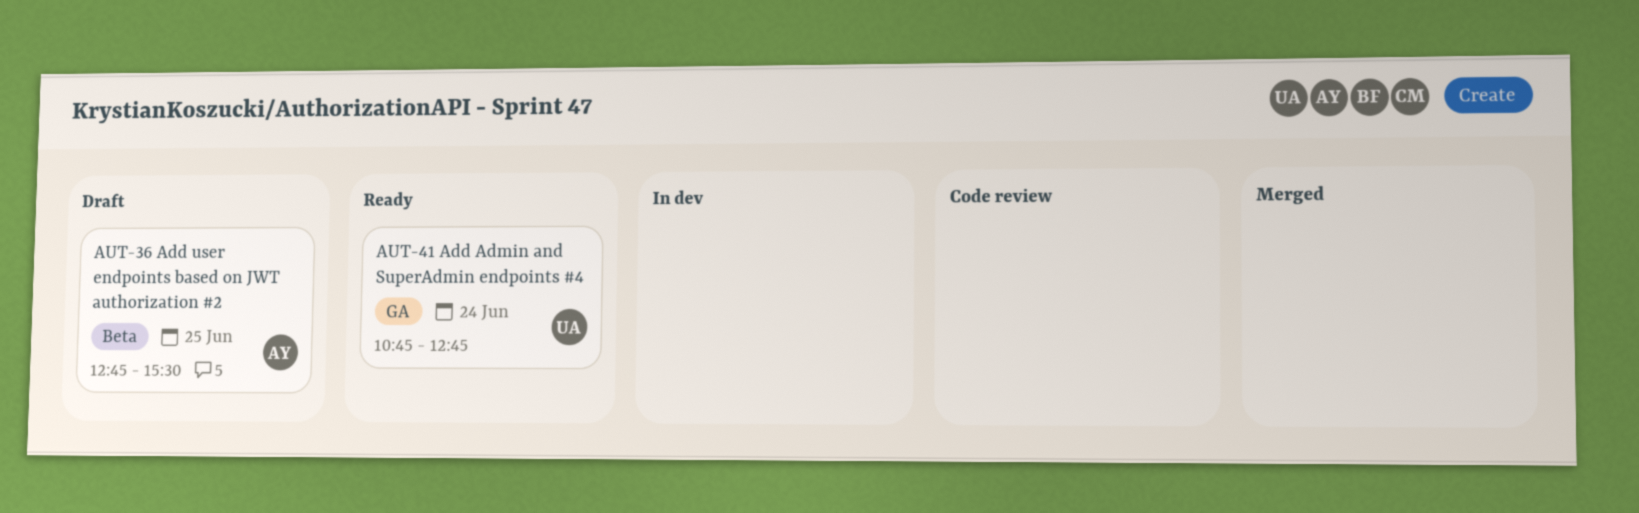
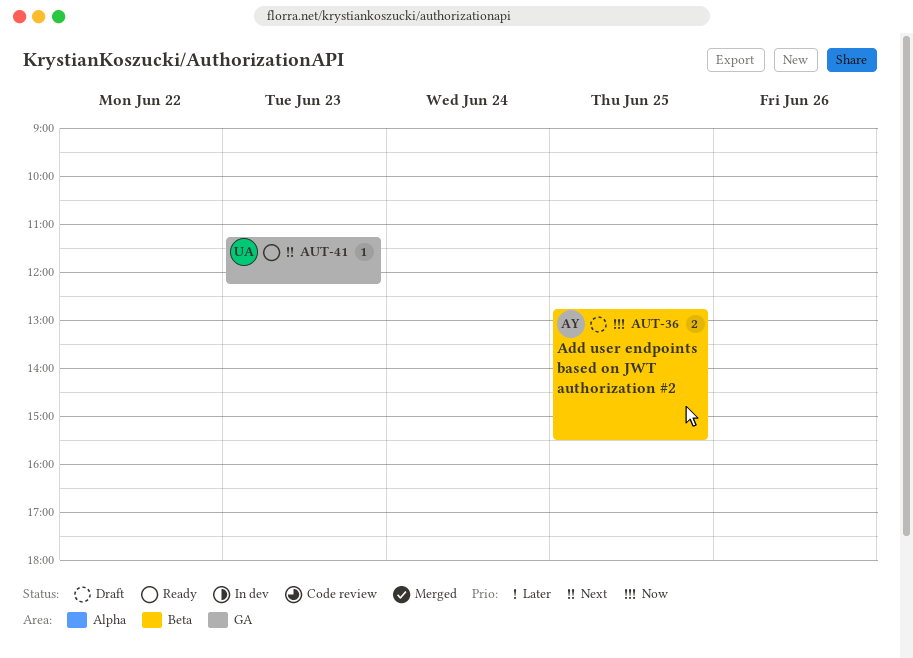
AUT-41, day: Jun 24 -> Jun 23
AUT-41, begins: 10:45 -> 11:15
AUT-41, ends: 12:45 -> 12:15

